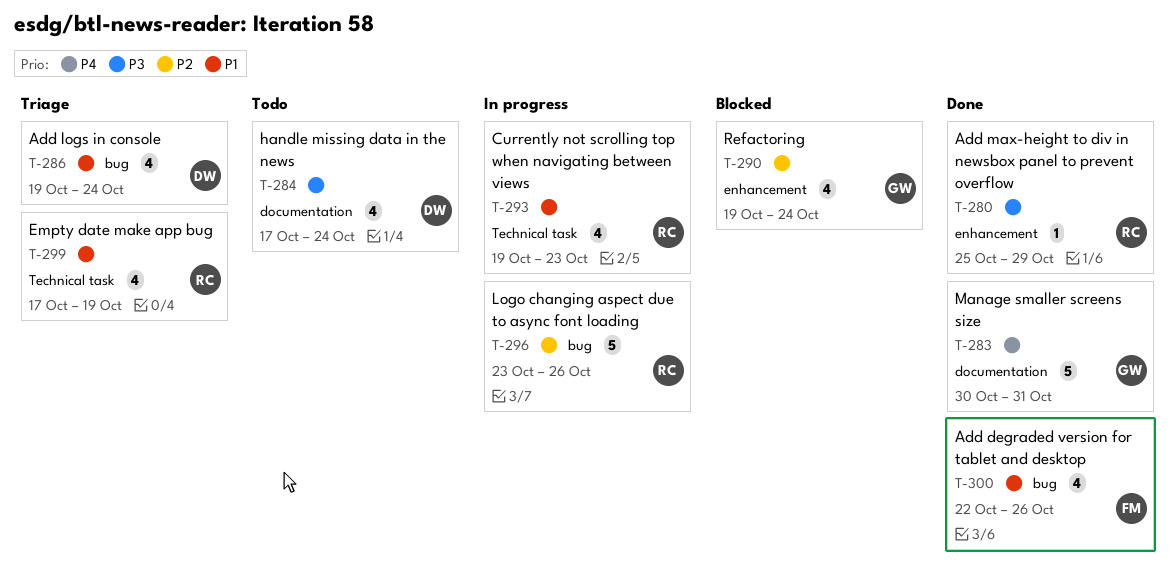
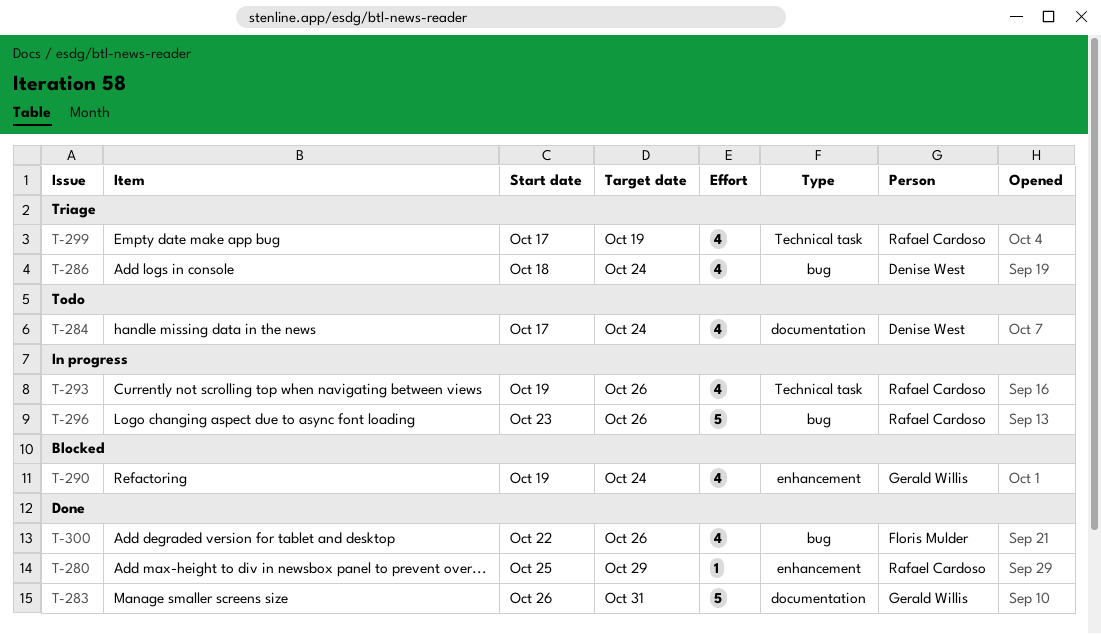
T-283, start: Oct 30 -> Oct 26
T-286, start: Oct 19 -> Oct 18
T-293, due: Oct 23 -> Oct 26

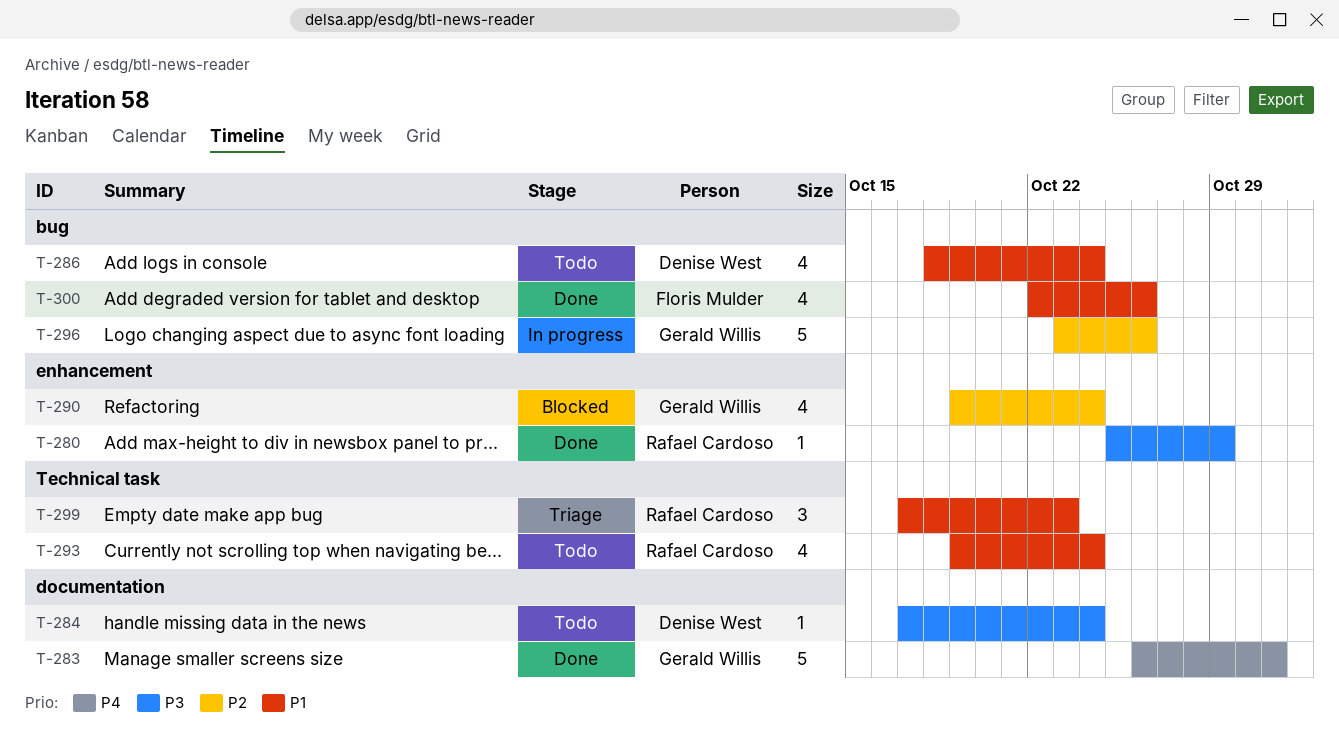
T-284, estimate: 4 -> 1
T-286, status: Triage -> Todo
T-293, status: In progress -> Todo
T-293, due: Oct 26 -> Oct 24
T-296, owner: Rafael Cardoso -> Gerald Willis
T-299, estimate: 4 -> 3
T-299, due: Oct 19 -> Oct 23

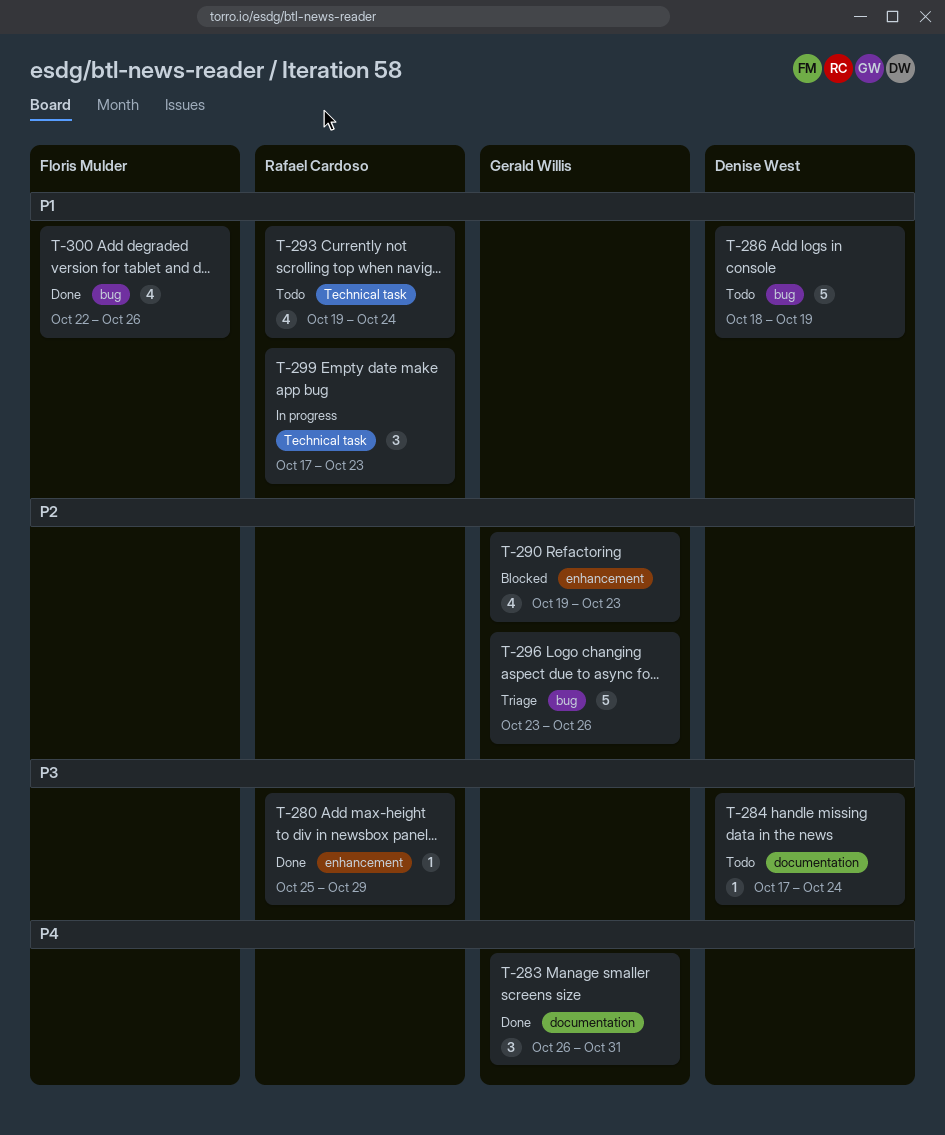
T-283, estimate: 5 -> 3
T-286, estimate: 4 -> 5
T-286, due: Oct 24 -> Oct 19
T-290, due: Oct 24 -> Oct 23
T-296, status: In progress -> Triage
T-299, status: Triage -> In progress

